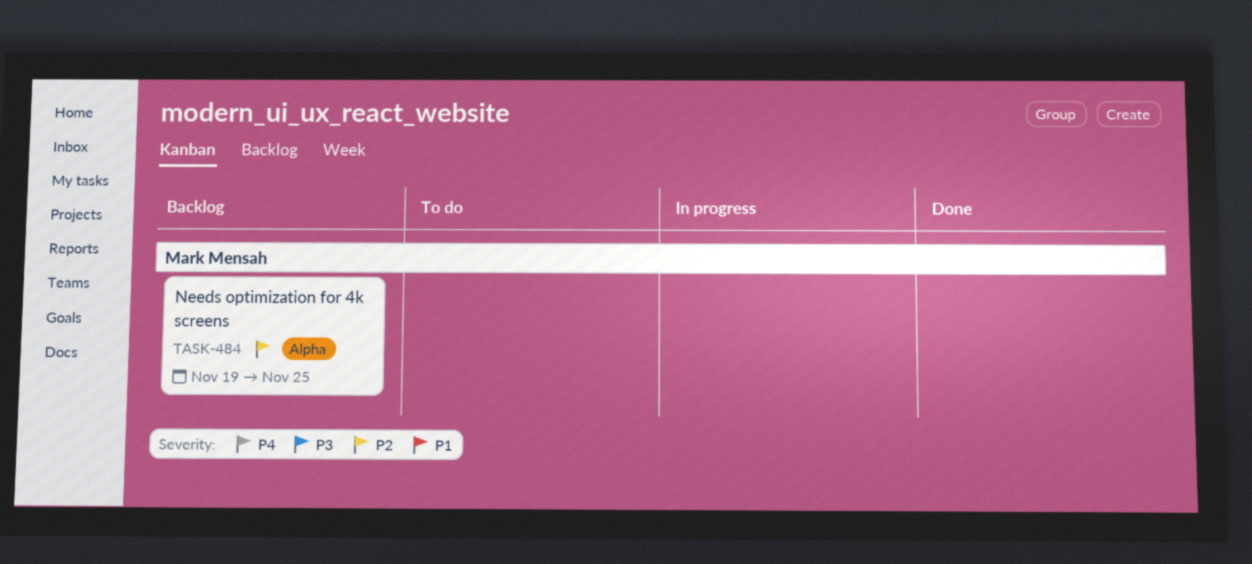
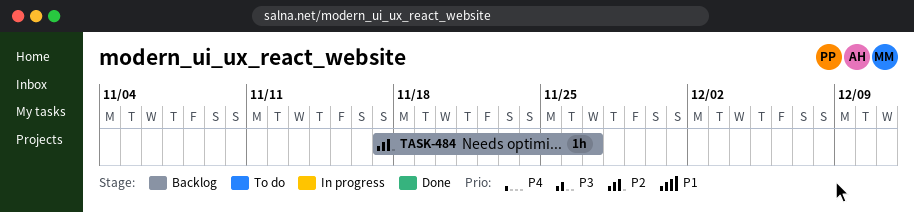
TASK-484, start: Nov 19 -> Nov 17
TASK-484, due: Nov 25 -> Nov 27

